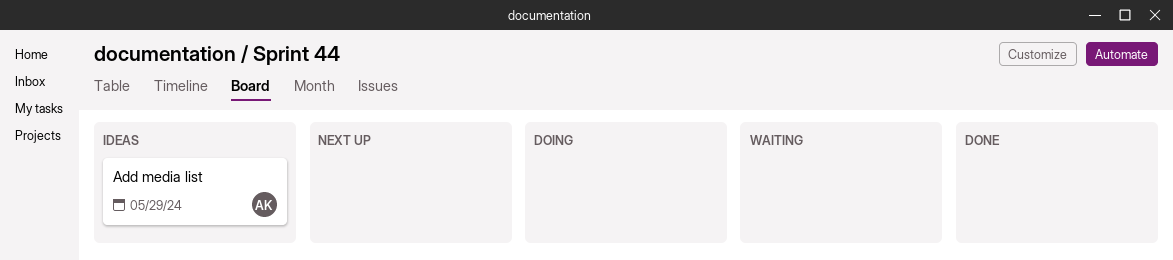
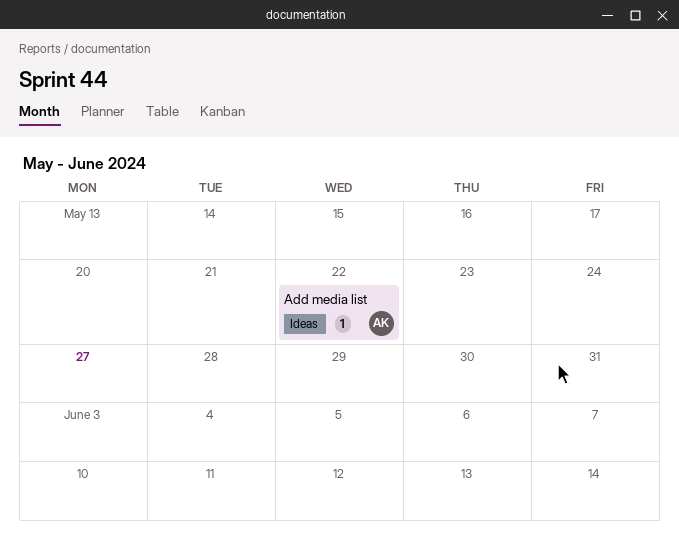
Add media list, due: May 29 -> May 22

